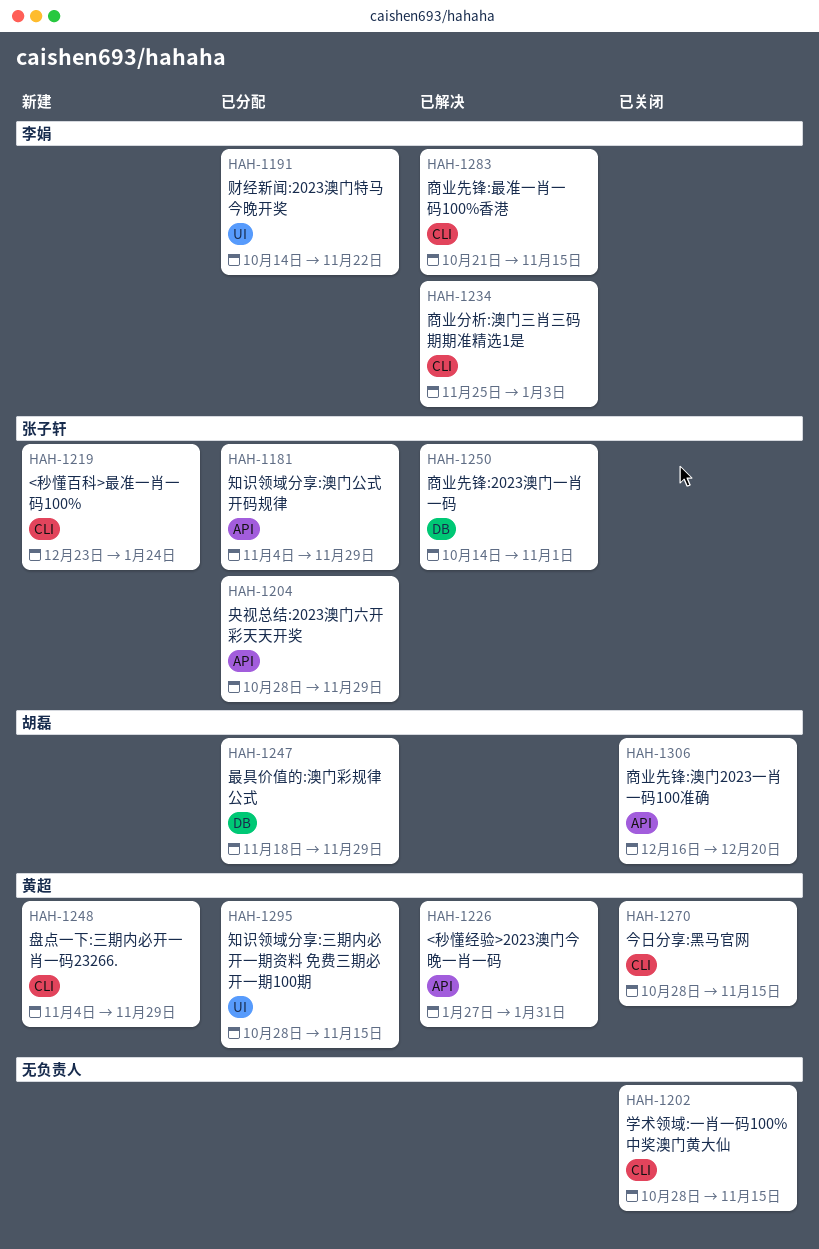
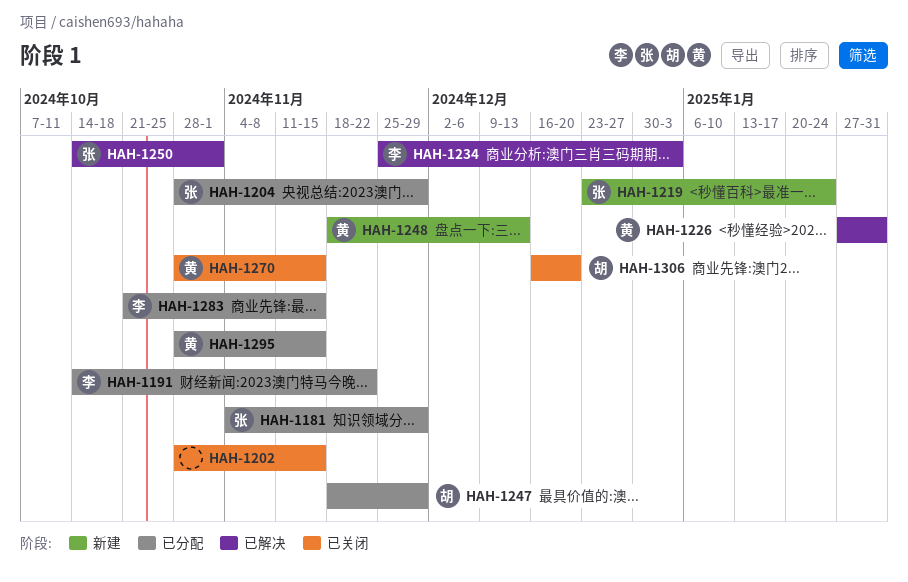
HAH-1248, start: Nov 4 -> Nov 18
HAH-1248, due: Nov 29 -> Dec 13
HAH-1283, status: 已解决 -> 已分配

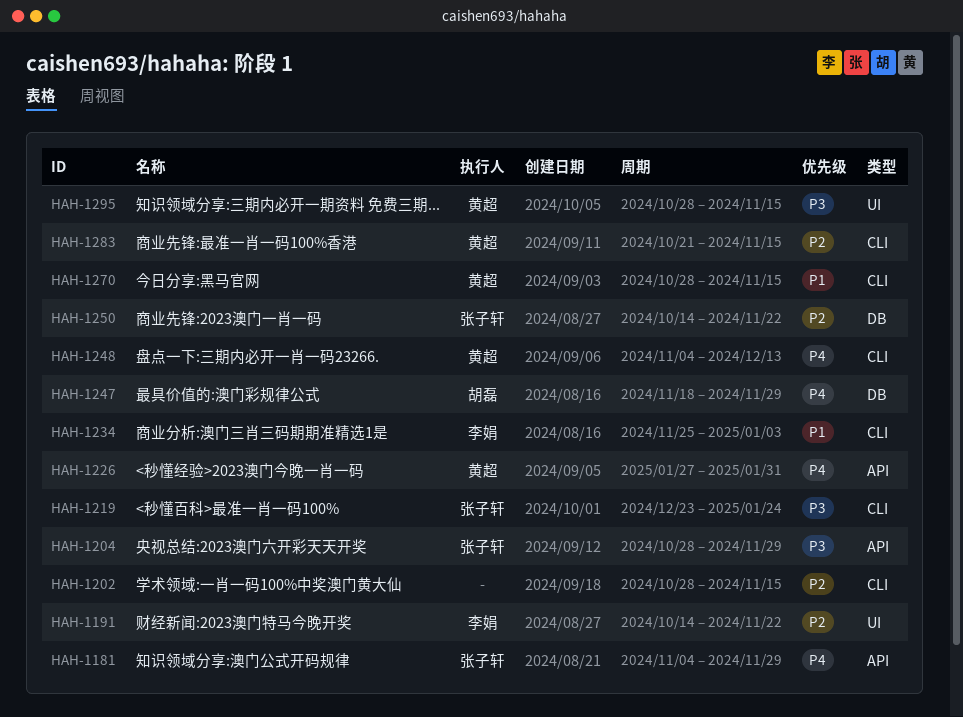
HAH-1248, start: Nov 18 -> Nov 4
HAH-1250, due: Nov 1 -> Nov 22
HAH-1283, owner: 李娟 -> 黄超
HAH-1306: present -> none

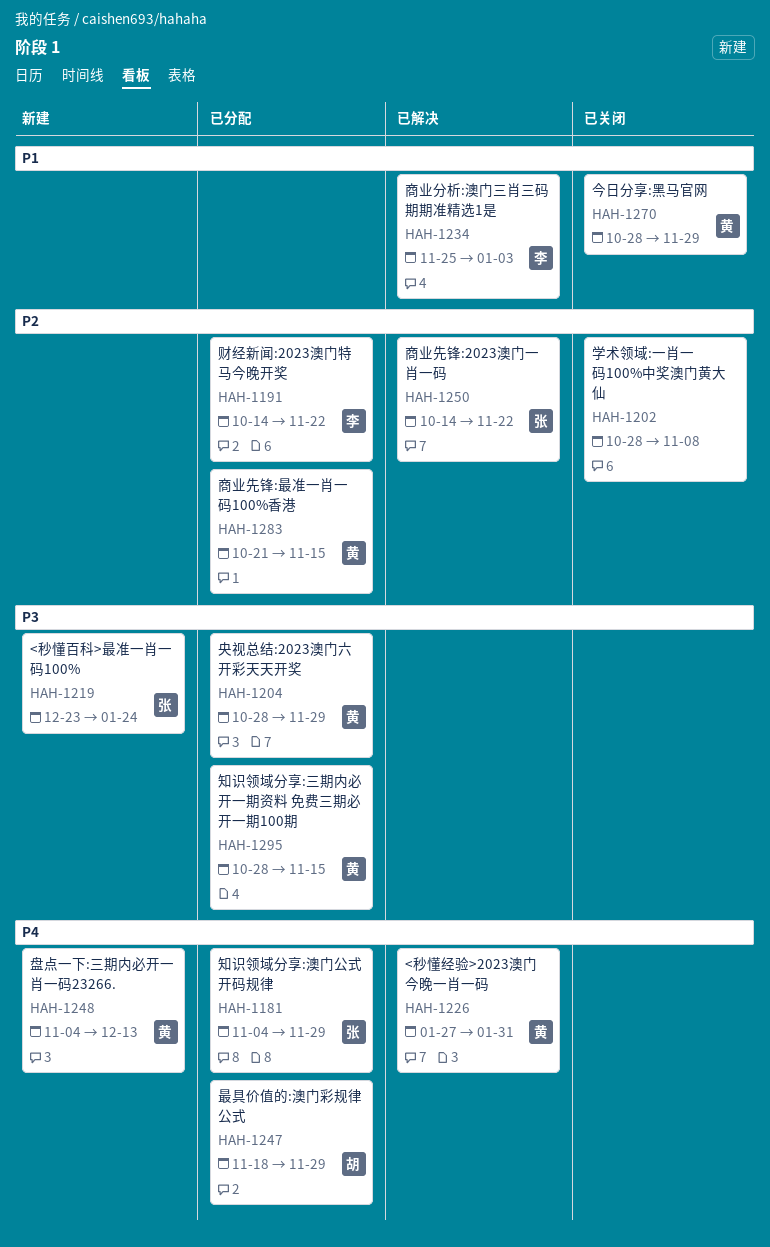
HAH-1202, due: Nov 15 -> Nov 8
HAH-1204, owner: 张子轩 -> 黄超
HAH-1270, due: Nov 15 -> Nov 29

